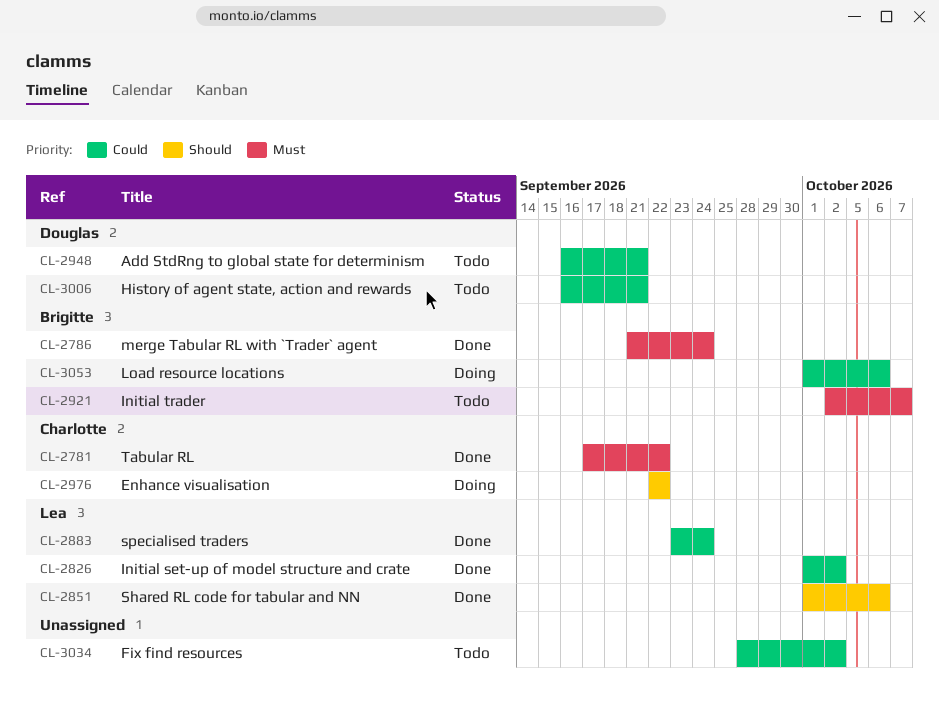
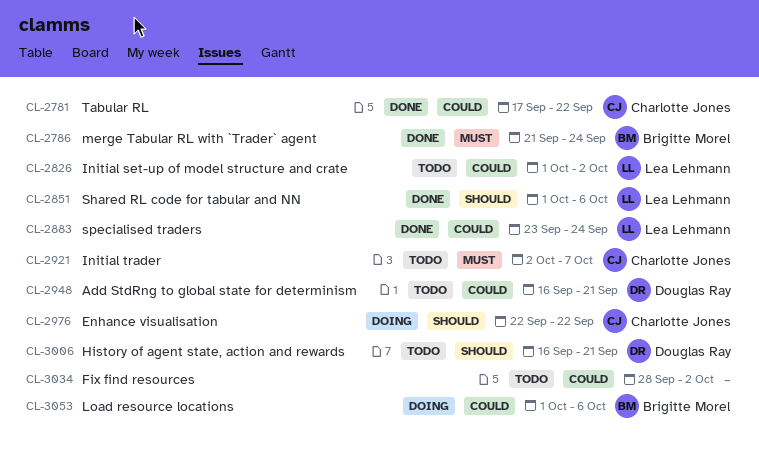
CL-2781, priority: Must -> Could
CL-2826, status: Done -> Todo
CL-2921, owner: Brigitte Morel -> Charlotte Jones
CL-3006, priority: Could -> Should

